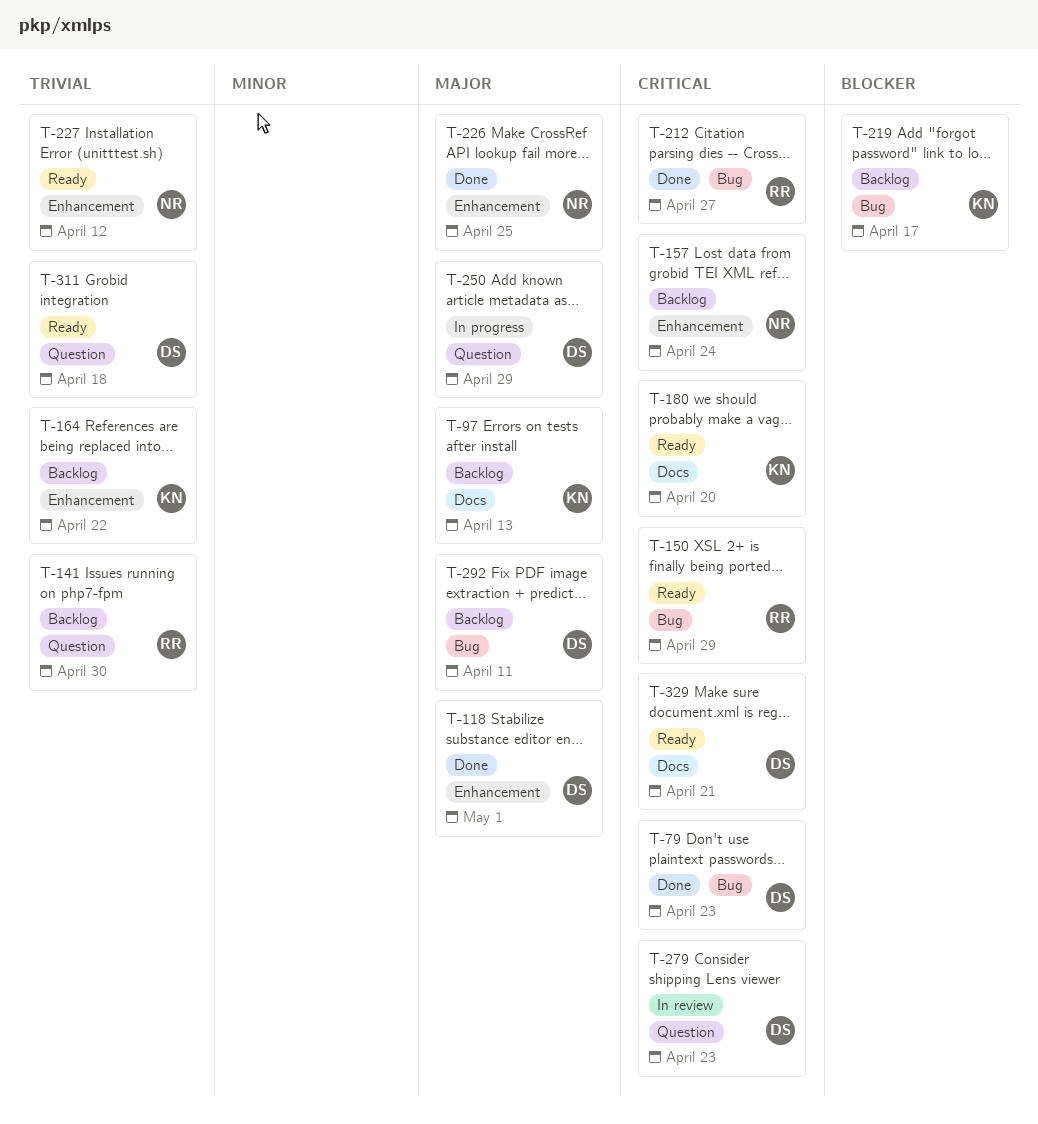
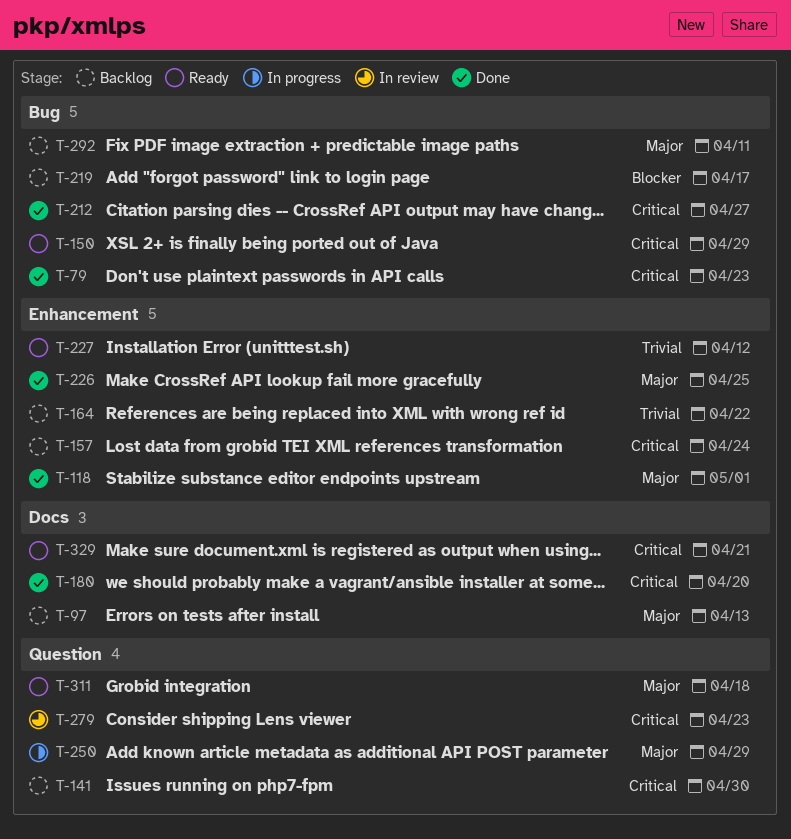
T-141, priority: Trivial -> Critical
T-180, status: Ready -> Done
T-311, priority: Trivial -> Major

